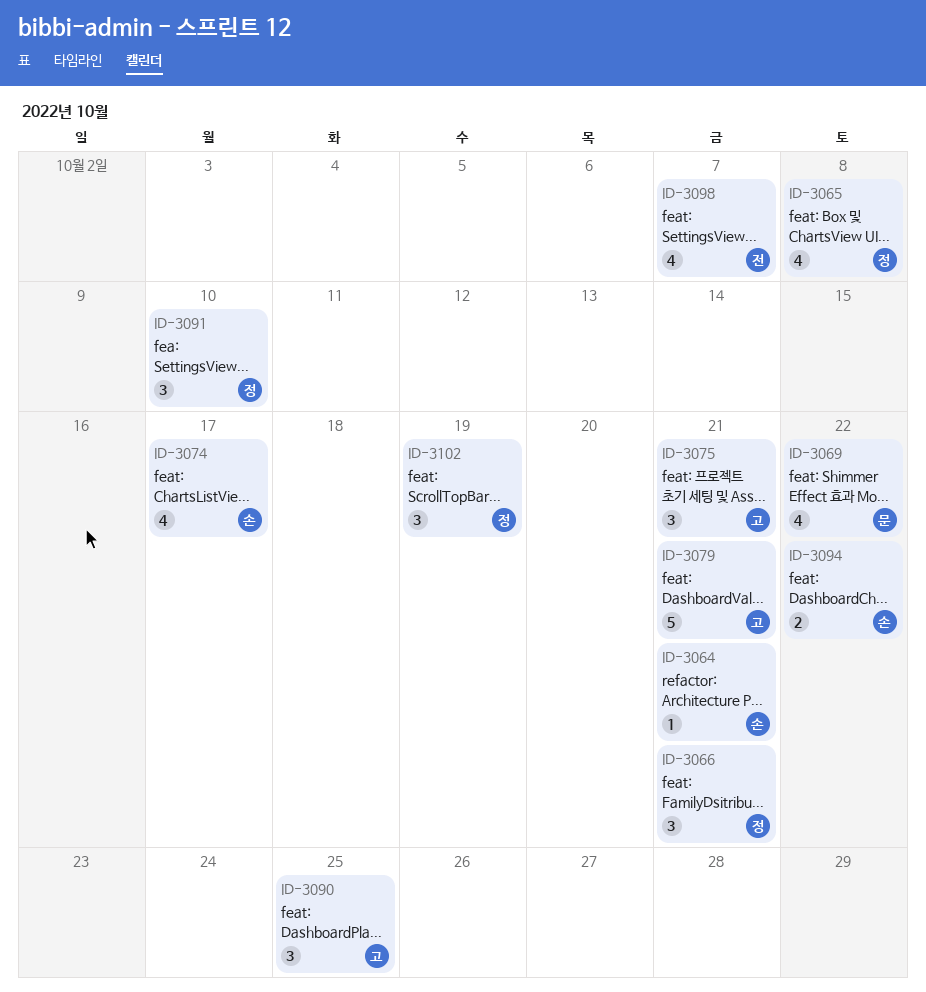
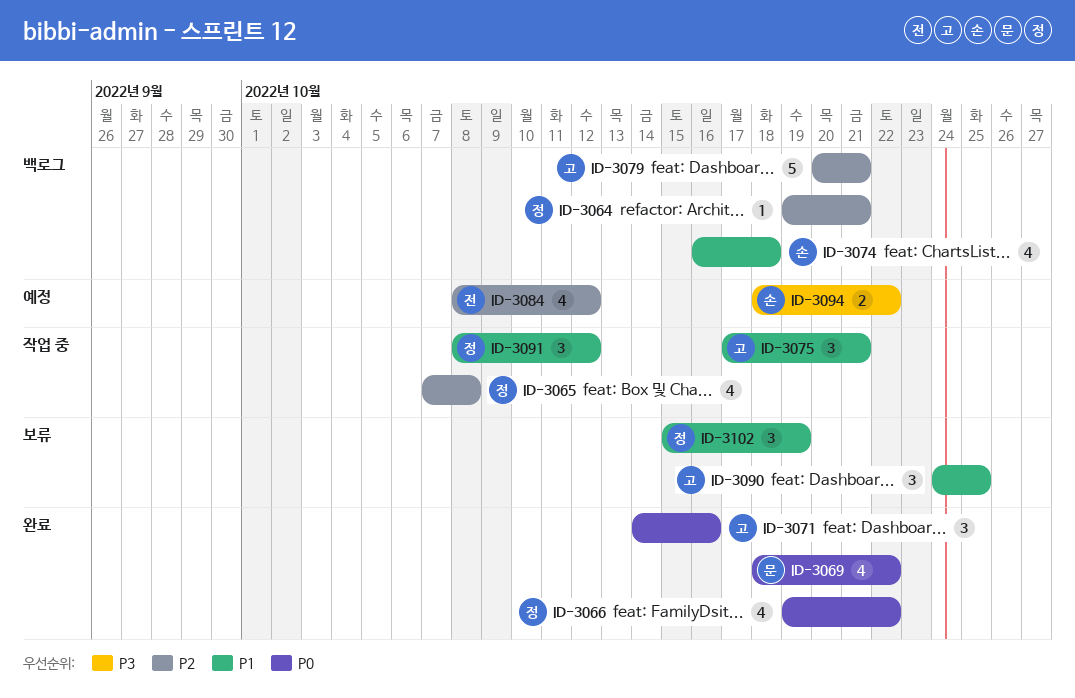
ID-3064, owner: 손 -> 정
ID-3066, estimate: 3 -> 4
ID-3066, due: Oct 21 -> Oct 22
ID-3071: none -> present
ID-3074, due: Oct 17 -> Oct 18
ID-3084: none -> present
ID-3091, due: Oct 10 -> Oct 12
ID-3098: present -> none

